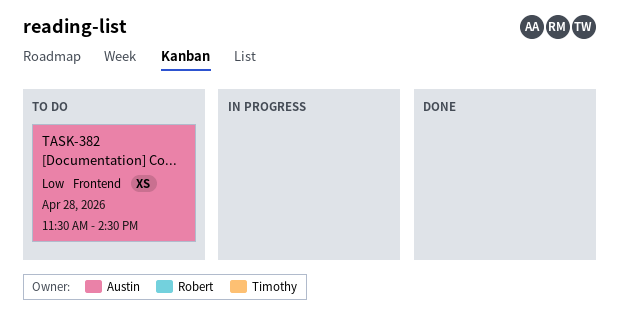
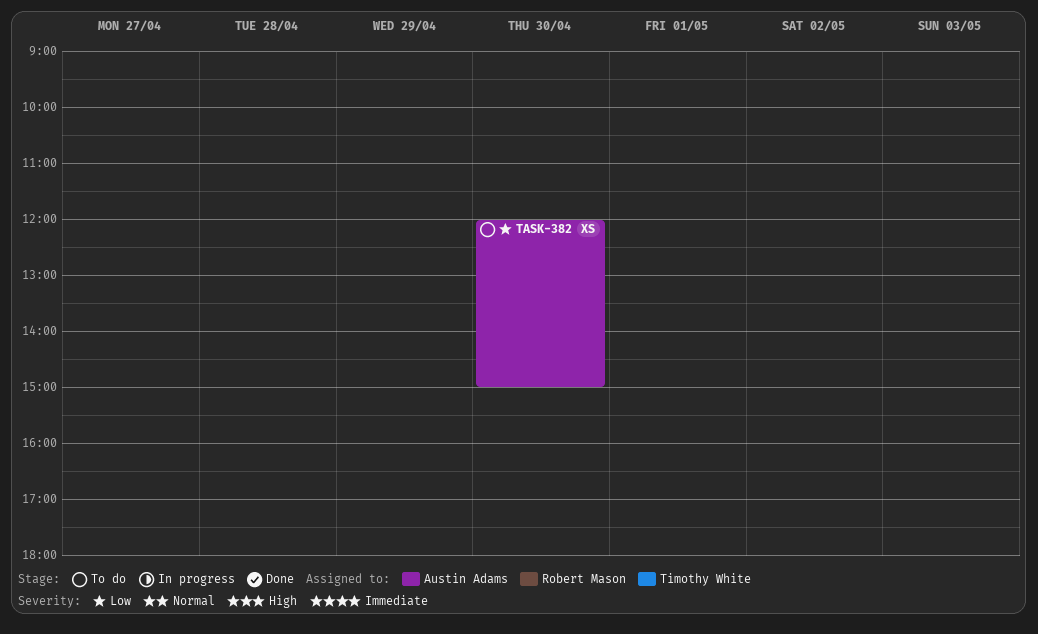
TASK-382, day: Apr 28 -> Apr 30
TASK-382, begins: 11:30 -> 12:00
TASK-382, ends: 14:30 -> 15:00

